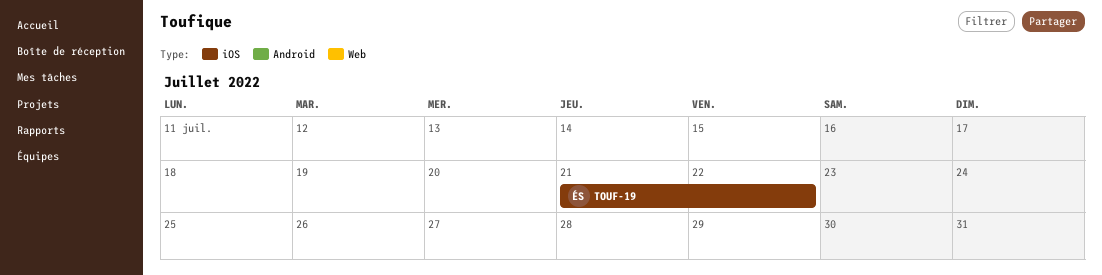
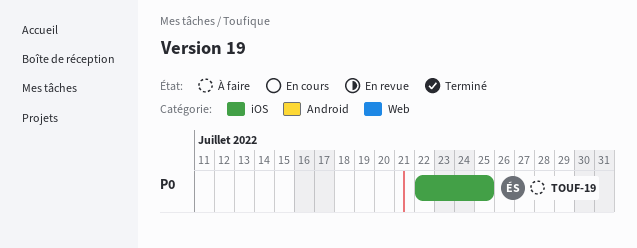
TOUF-19, start: Jul 21 -> Jul 22
TOUF-19, due: Jul 22 -> Jul 25

